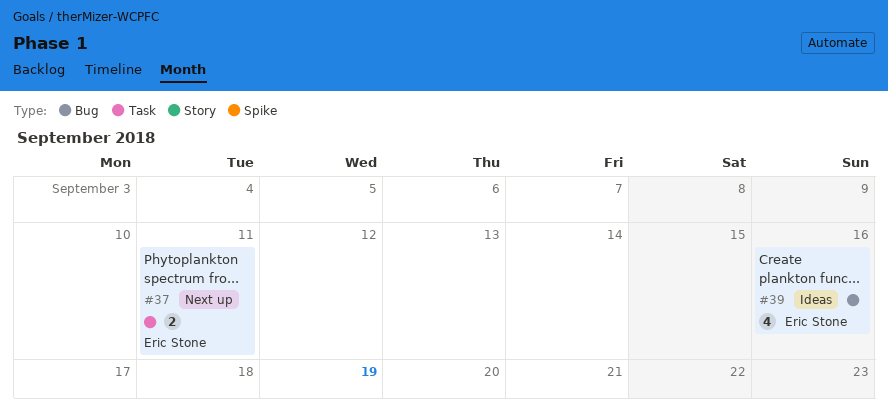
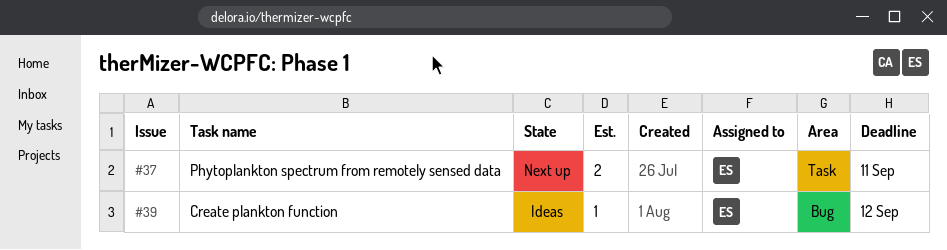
#39, estimate: 4 -> 1
#39, due: Sep 16 -> Sep 12

